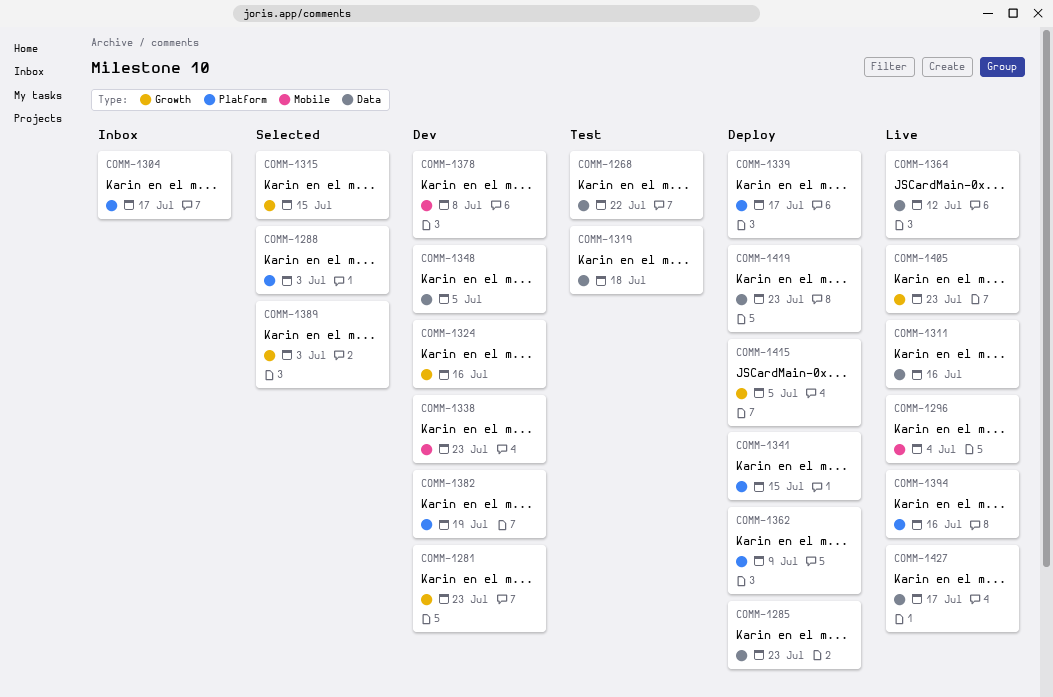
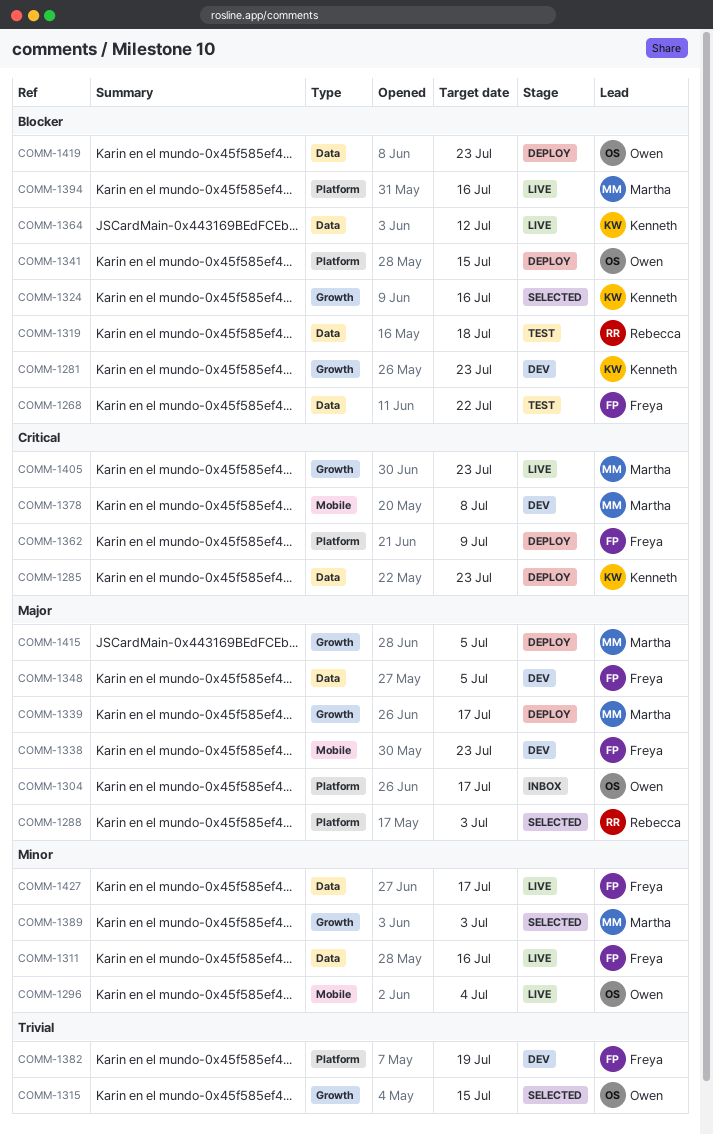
COMM-1324, status: Dev -> Selected
COMM-1339, label: Platform -> Growth

